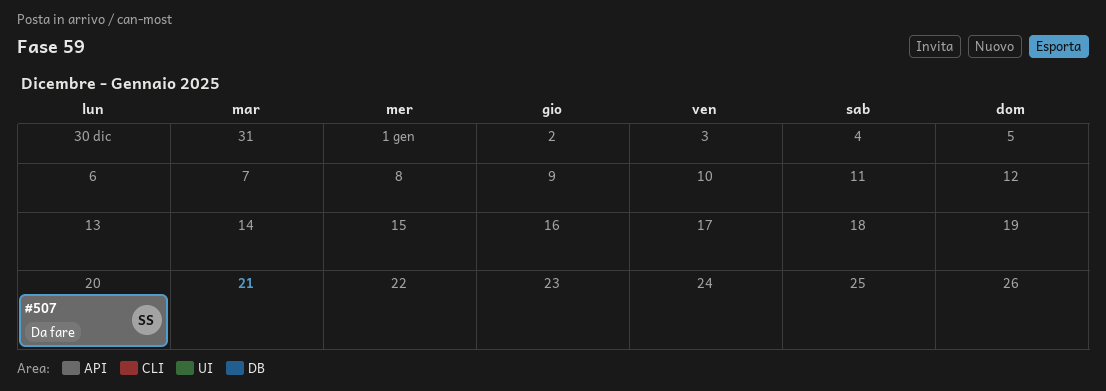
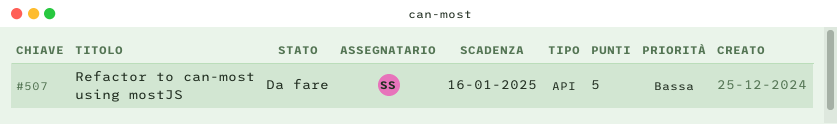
#507, due: Jan 20 -> Jan 16

